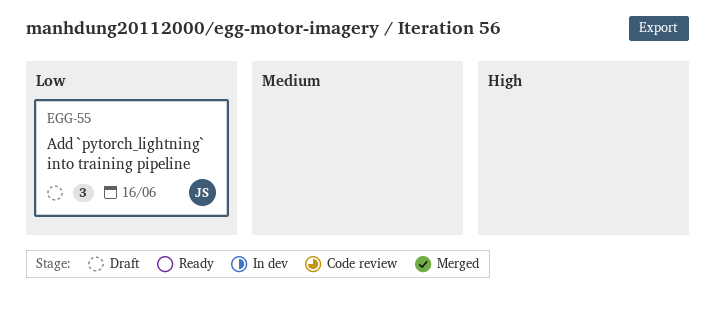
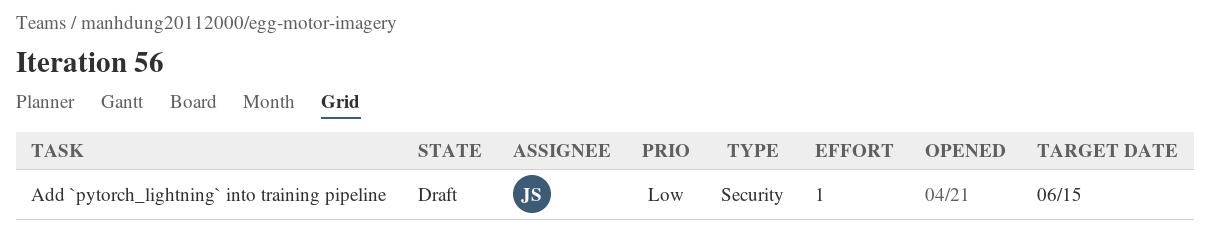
Add `pytorch_lightning` into training pipeline, estimate: 3 -> 1
Add `pytorch_lightning` into training pipeline, due: Jun 16 -> Jun 15

